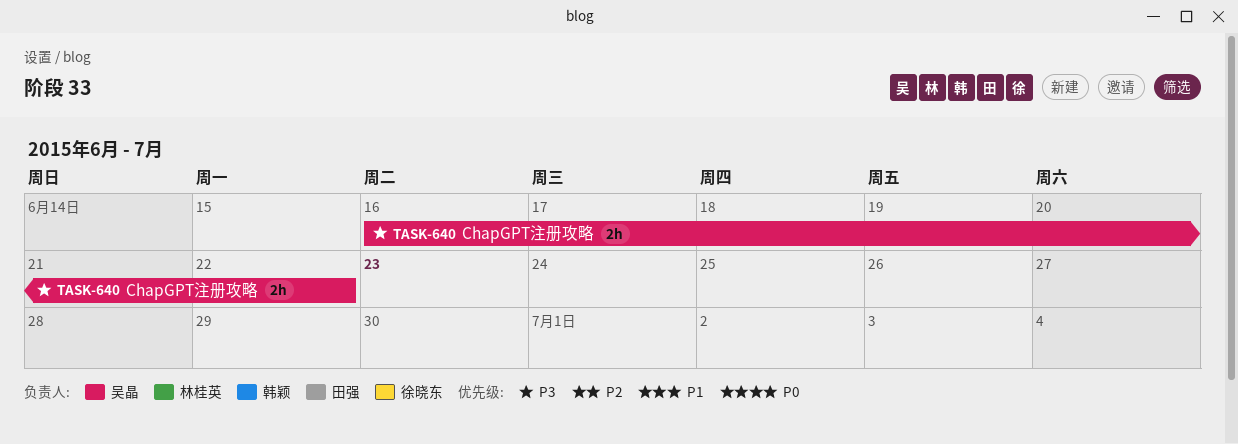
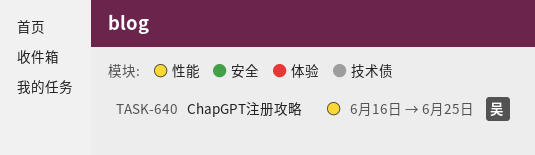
TASK-640, due: Jun 22 -> Jun 25

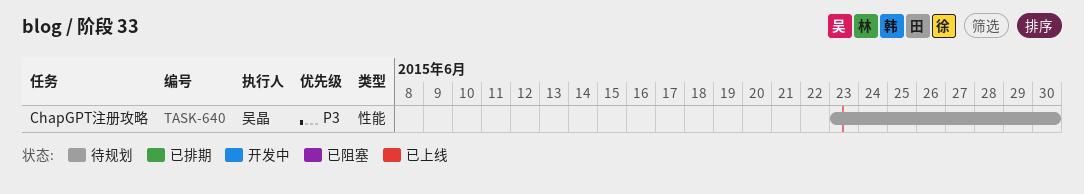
TASK-640, start: Jun 16 -> Jun 23
TASK-640, due: Jun 25 -> Jun 30

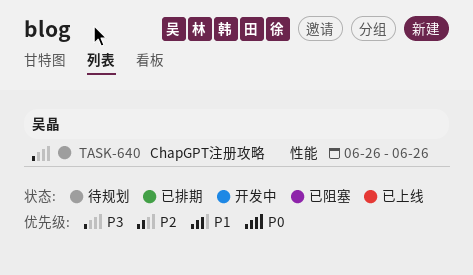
TASK-640, start: Jun 23 -> Jun 26
TASK-640, due: Jun 30 -> Jun 26

